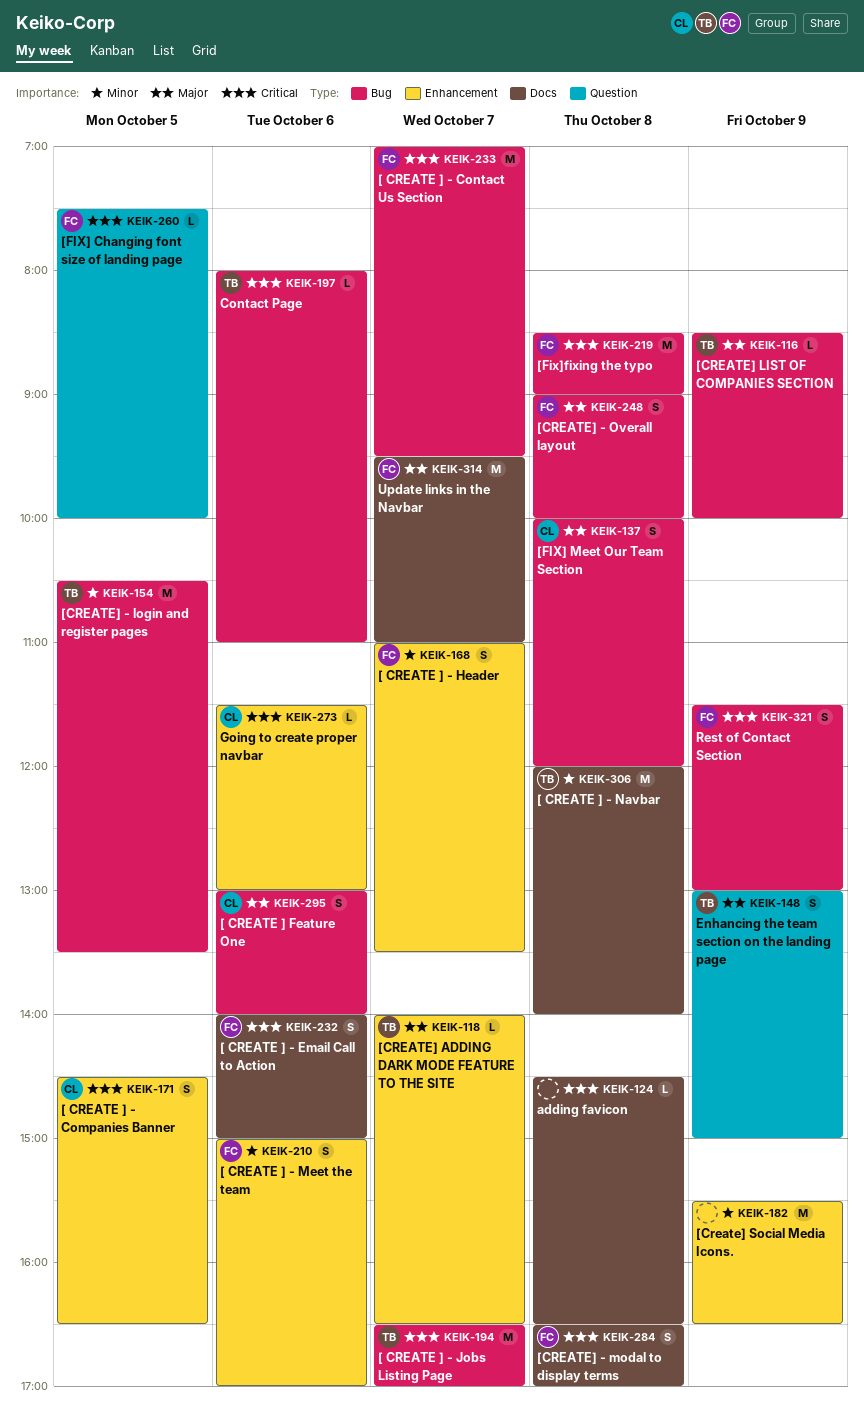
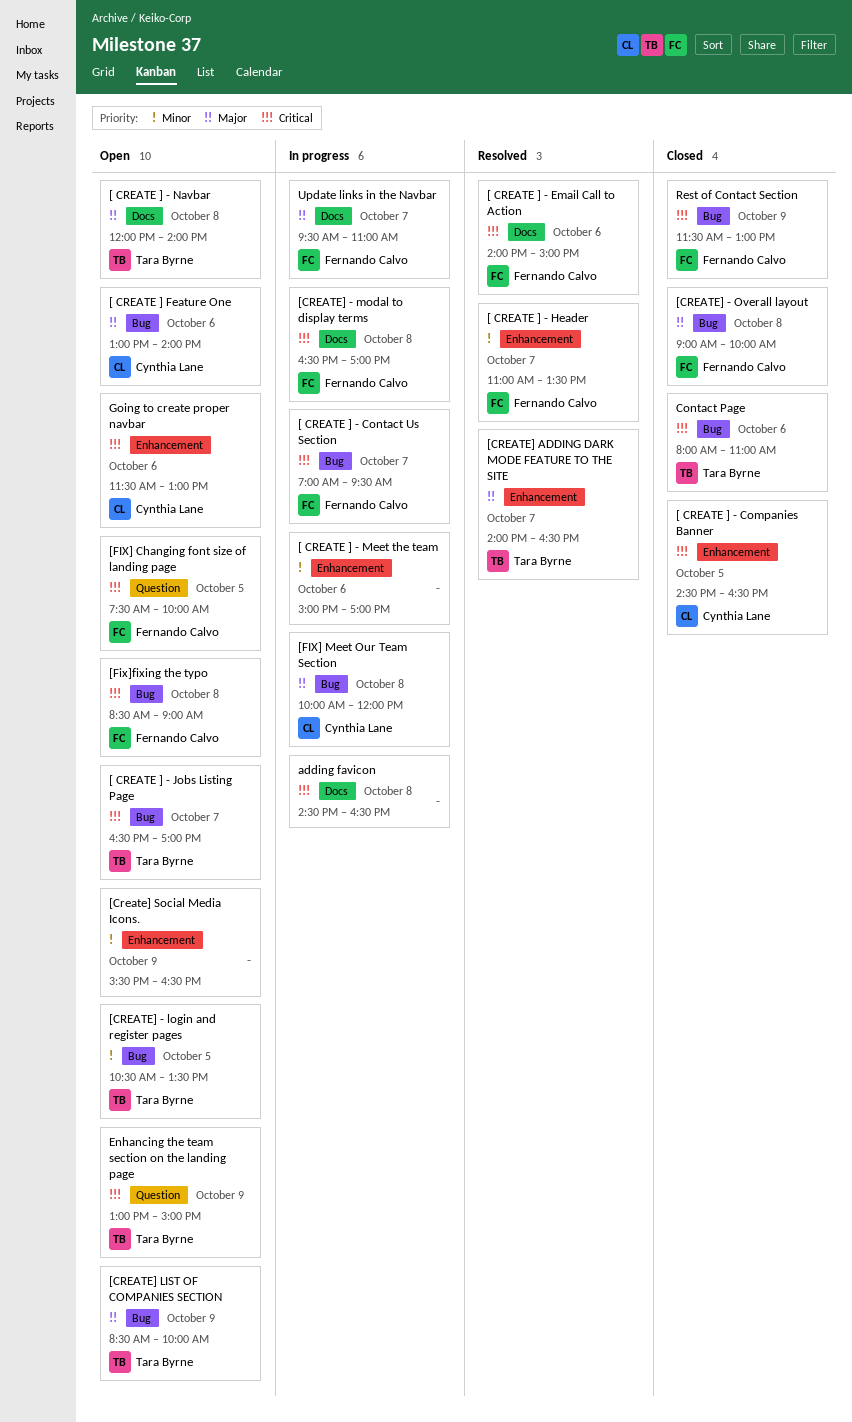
[ CREATE ] - Meet the team, owner: Fernando Calvo -> none
[ CREATE ] - Navbar, priority: Minor -> Major
Enhancing the team section on the landing page, priority: Major -> Critical

